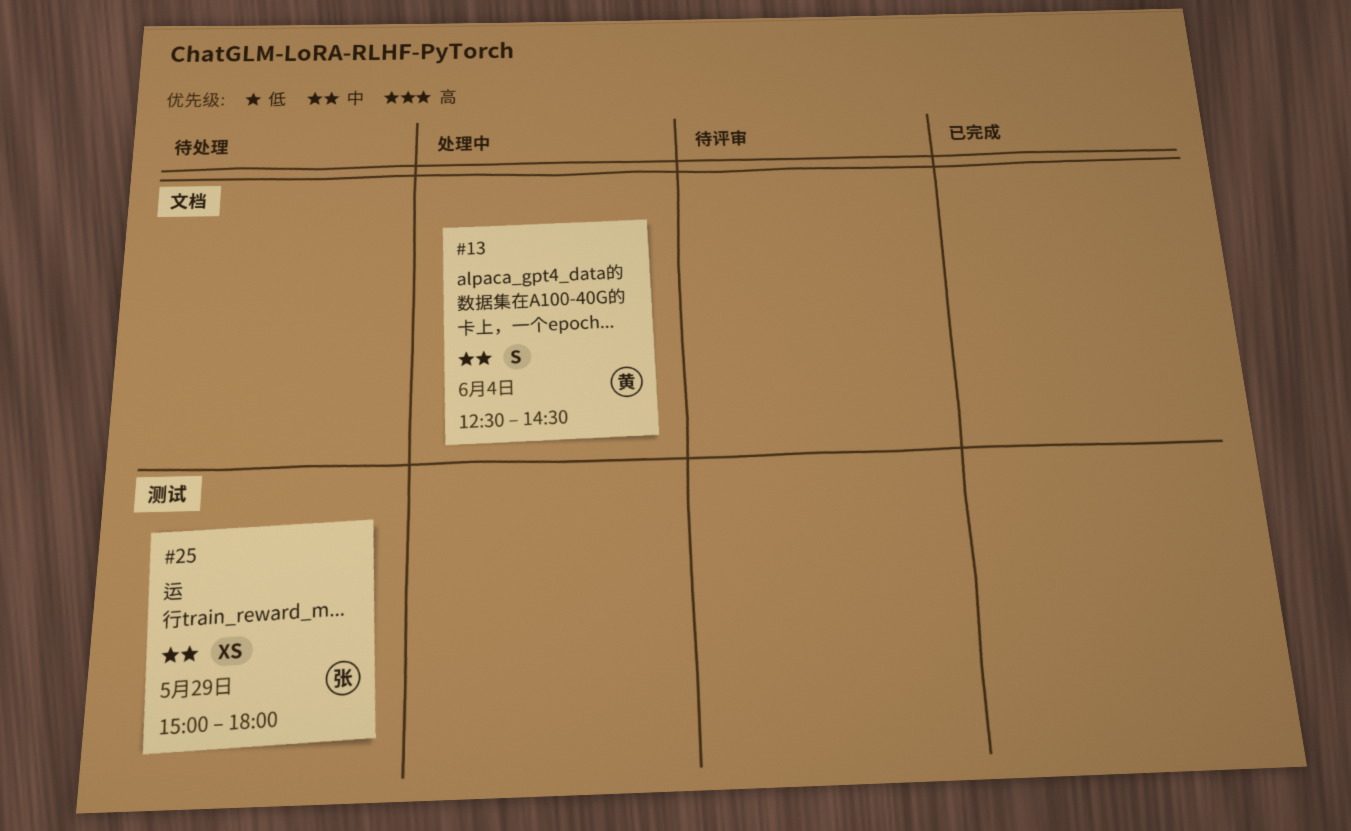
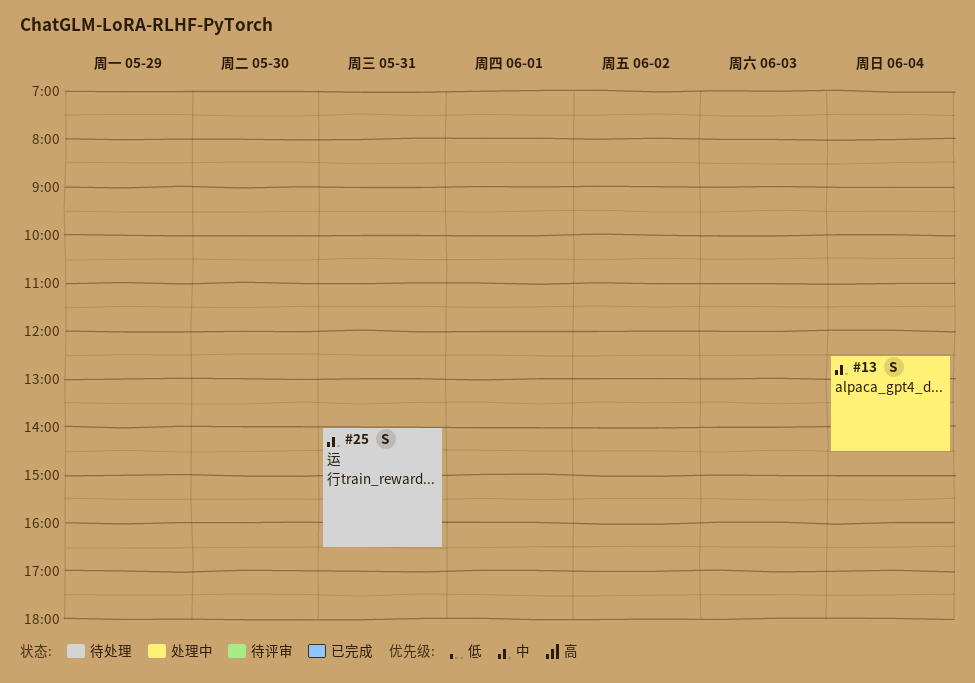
#25, estimate: XS -> S
#25, day: May 29 -> May 31
#25, begins: 15:00 -> 14:00
#25, ends: 18:00 -> 16:30

